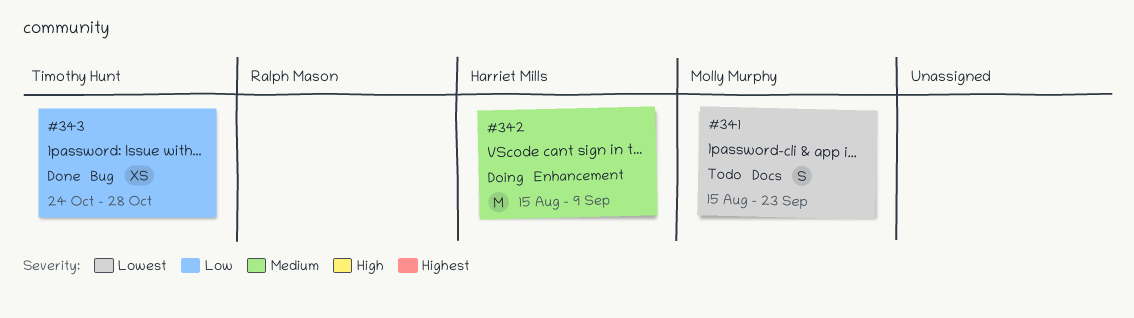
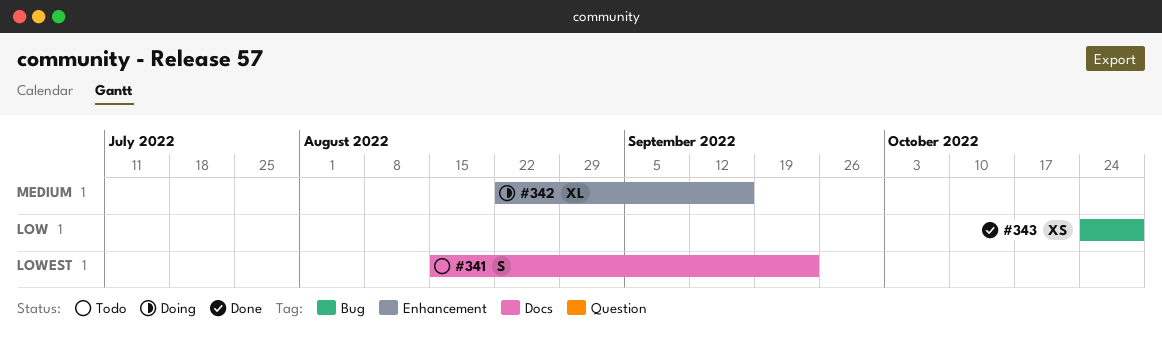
#342, estimate: M -> XL
#342, start: Aug 15 -> Aug 22
#342, due: Sep 9 -> Sep 16

